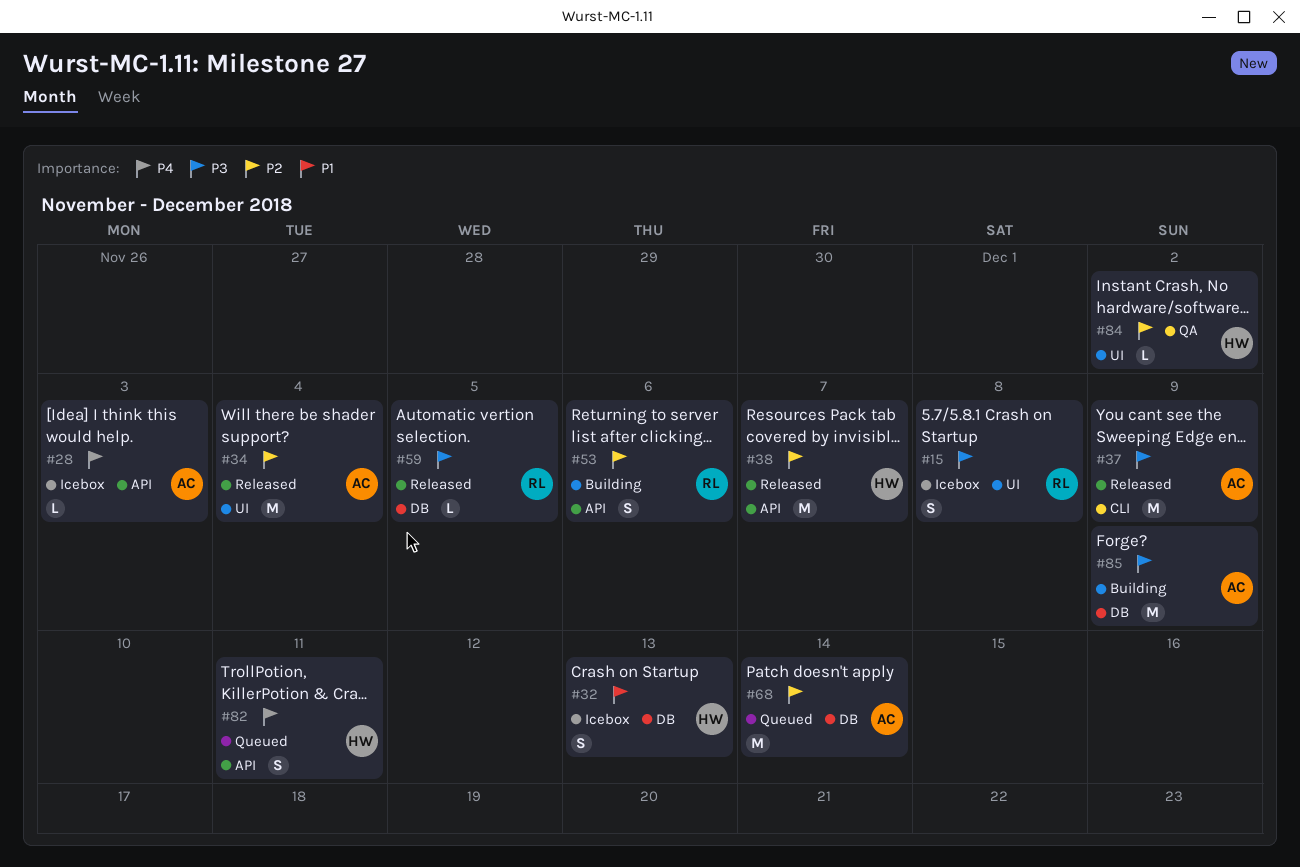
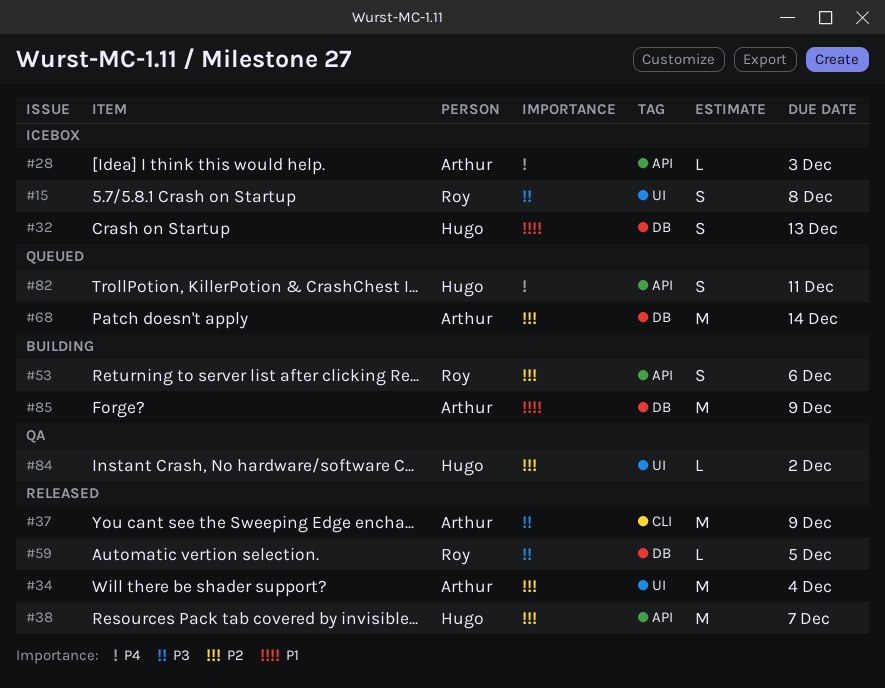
#85, priority: P3 -> P1

